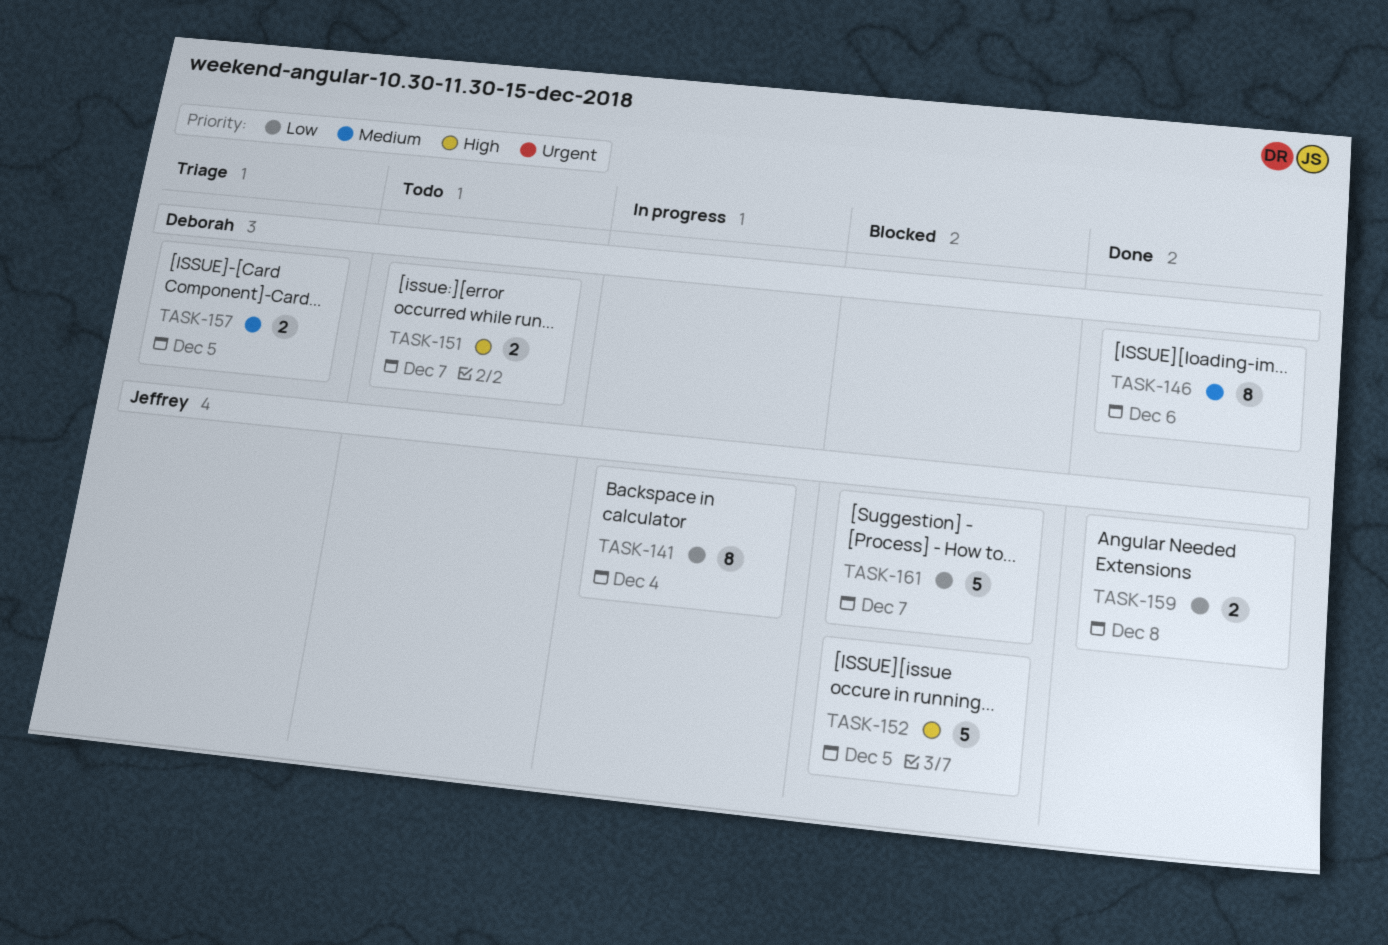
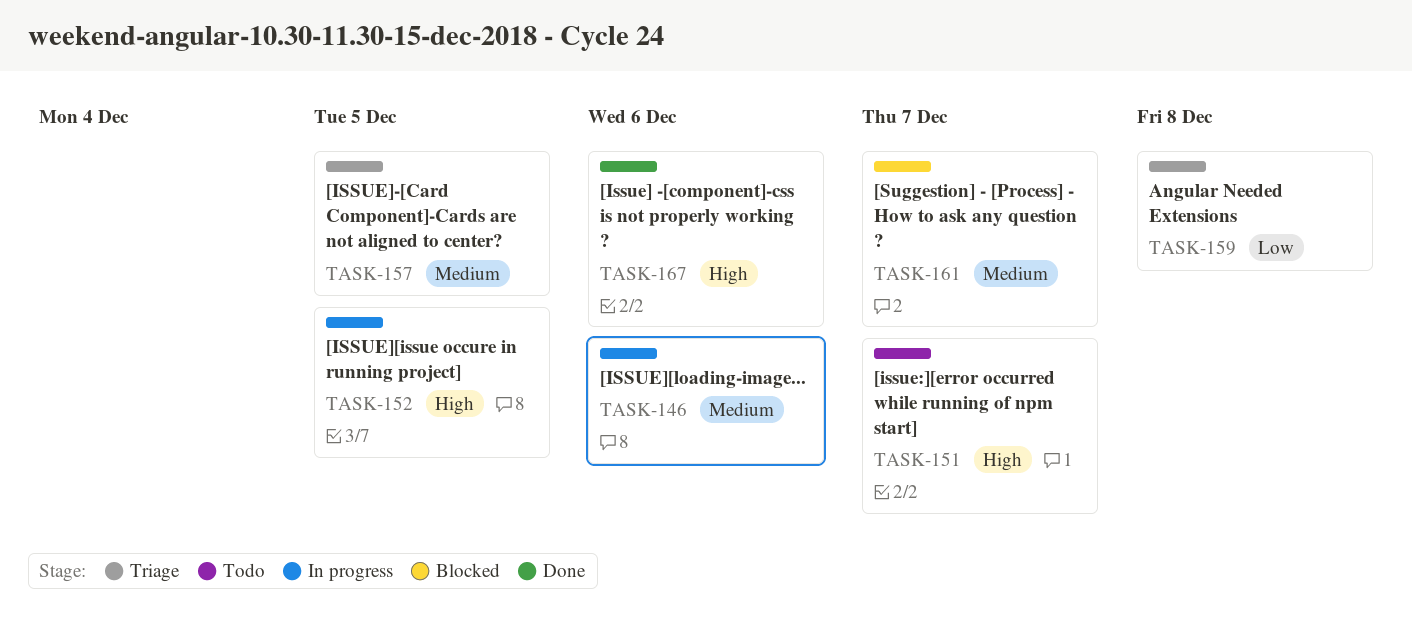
TASK-141: present -> none
TASK-146, status: Done -> In progress
TASK-152, status: Blocked -> In progress
TASK-159, status: Done -> Triage
TASK-161, priority: Low -> Medium
TASK-167: none -> present

